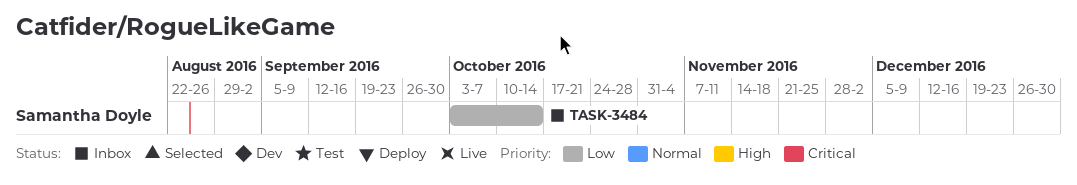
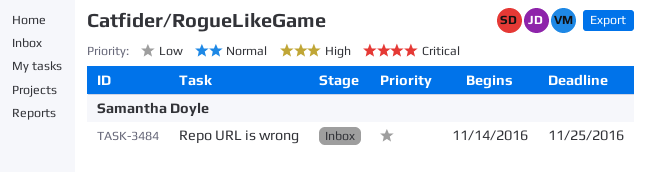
TASK-3484, start: Oct 3 -> Nov 14
TASK-3484, due: Oct 14 -> Nov 25

